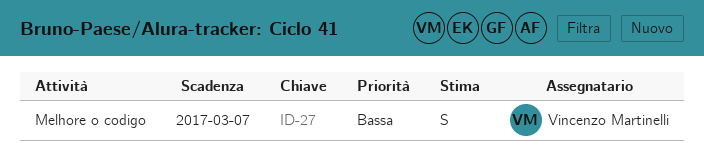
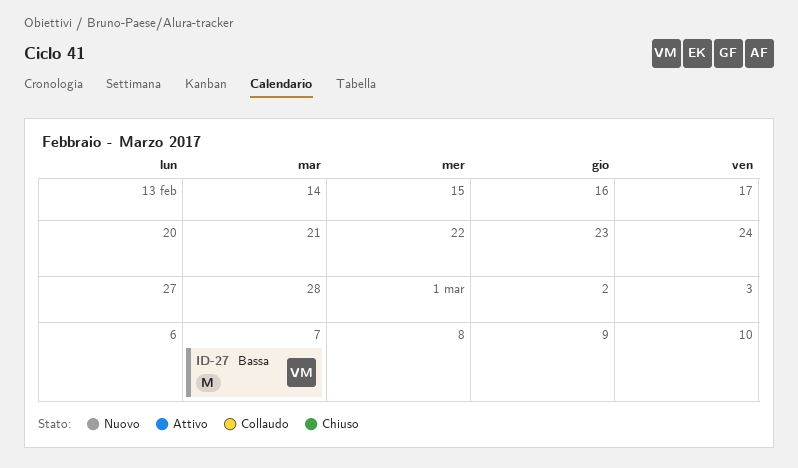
ID-27, estimate: S -> M

